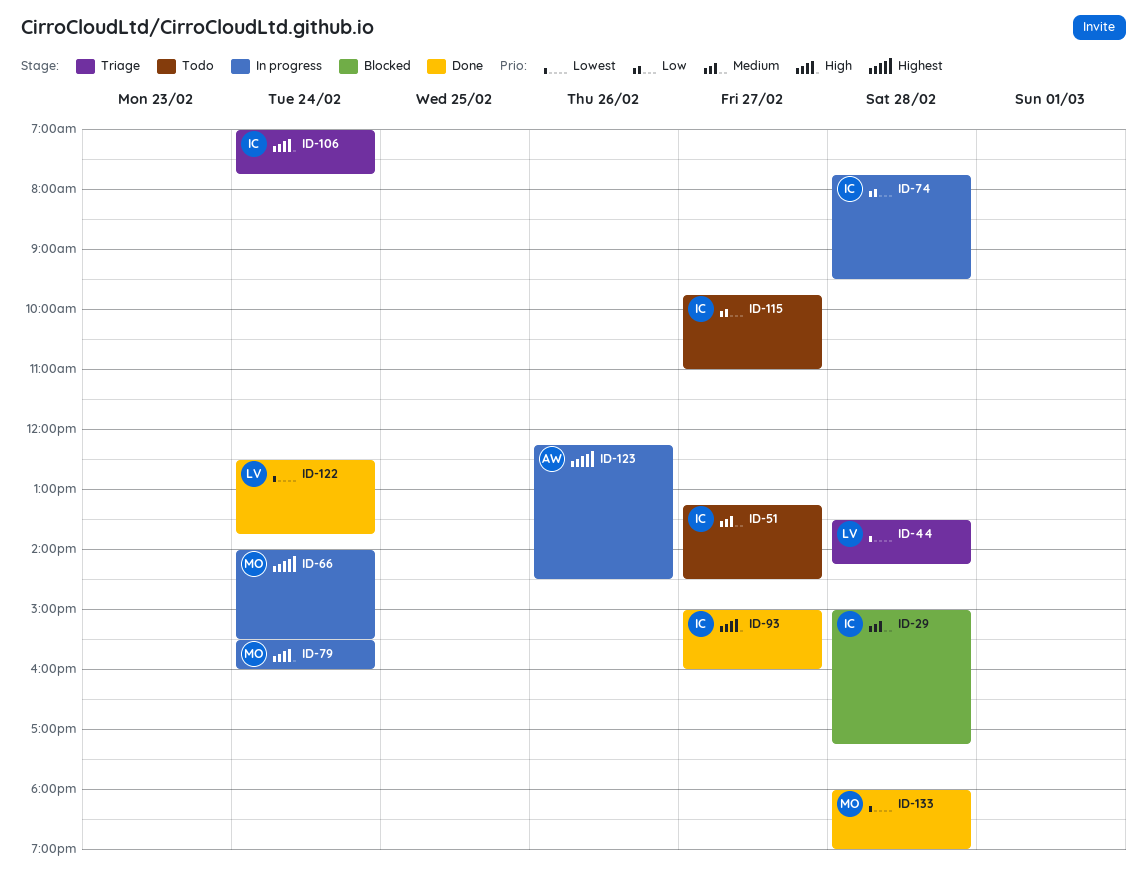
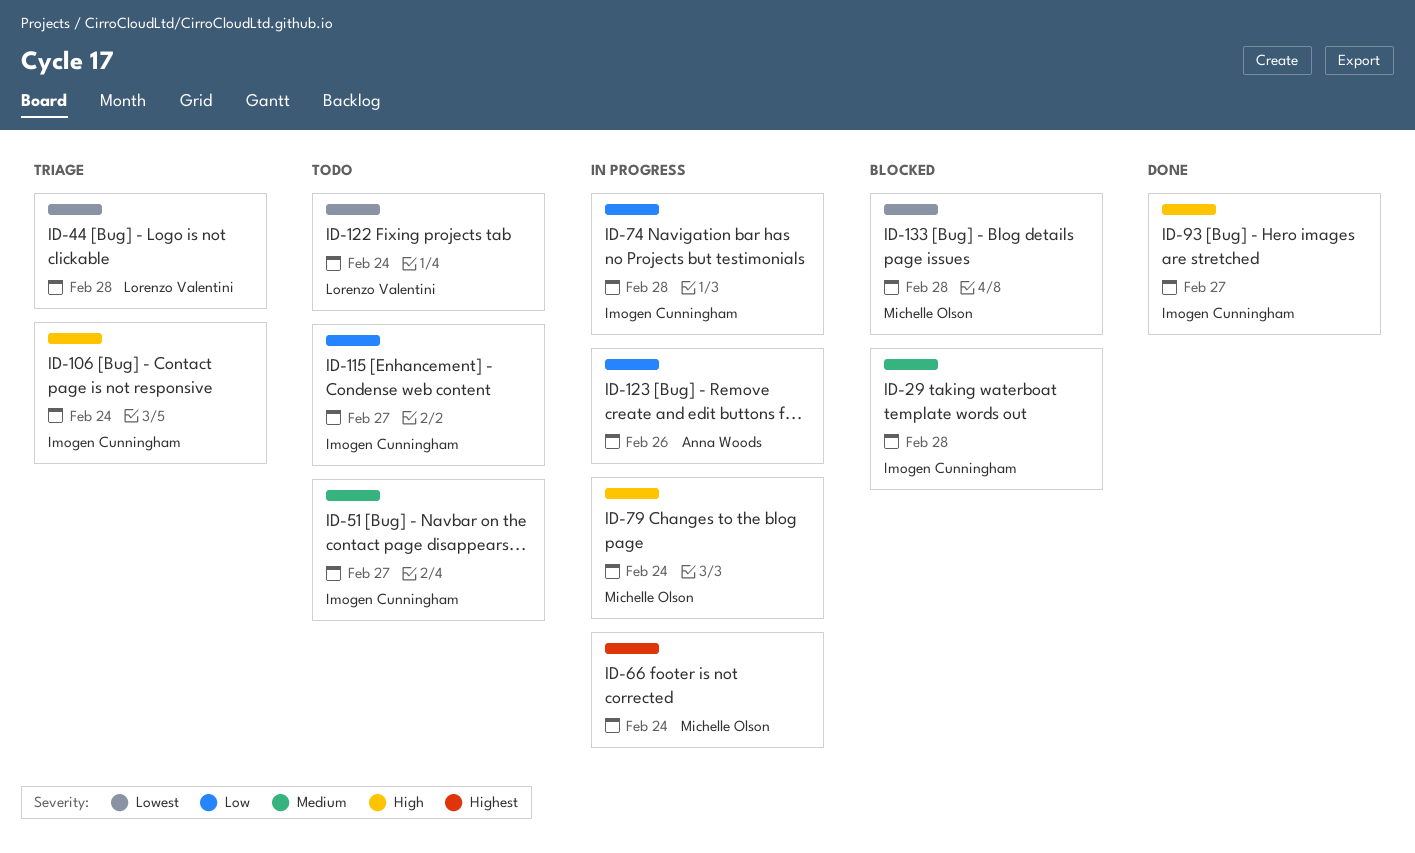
ID-122, status: Done -> Todo
ID-123, priority: Highest -> Low
ID-133, status: Done -> Blocked

